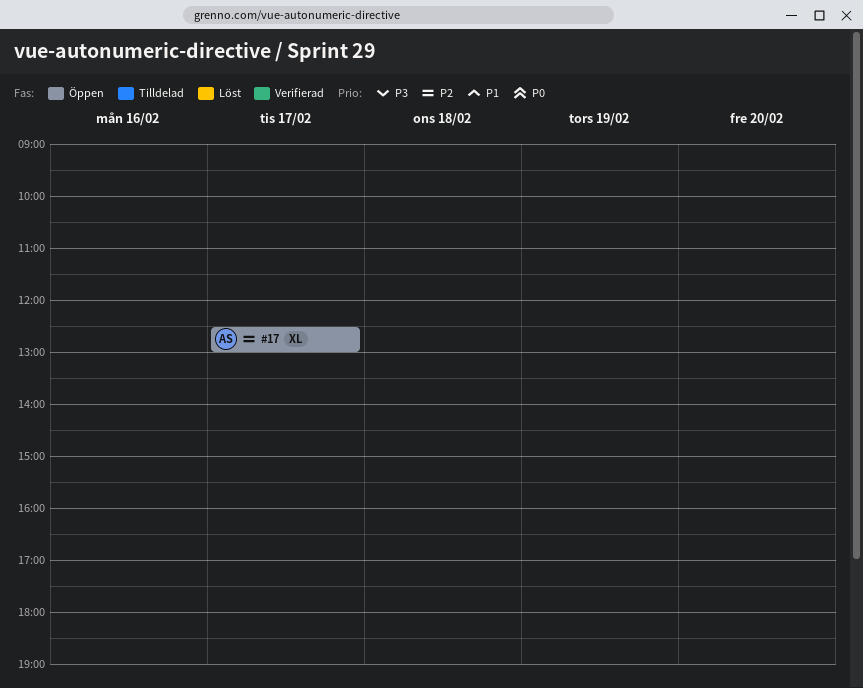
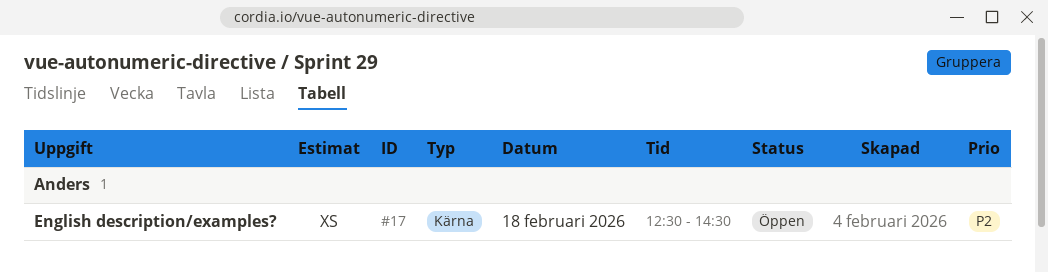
#17, estimate: XL -> XS
#17, day: Feb 17 -> Feb 18
#17, ends: 13:00 -> 14:30

